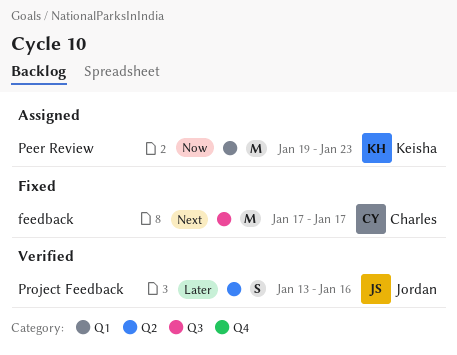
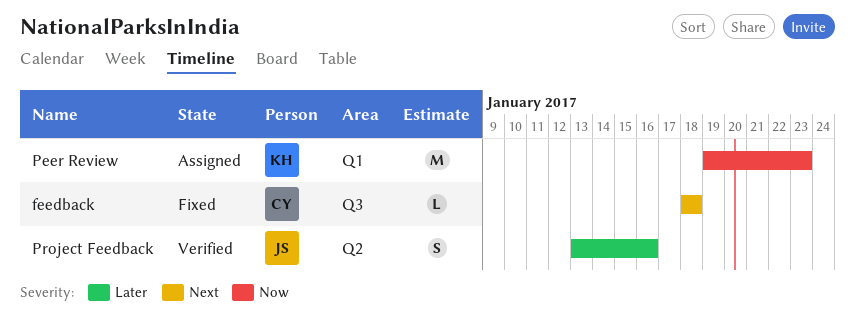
feedback, estimate: M -> L
feedback, start: Jan 17 -> Jan 18
feedback, due: Jan 17 -> Jan 18

